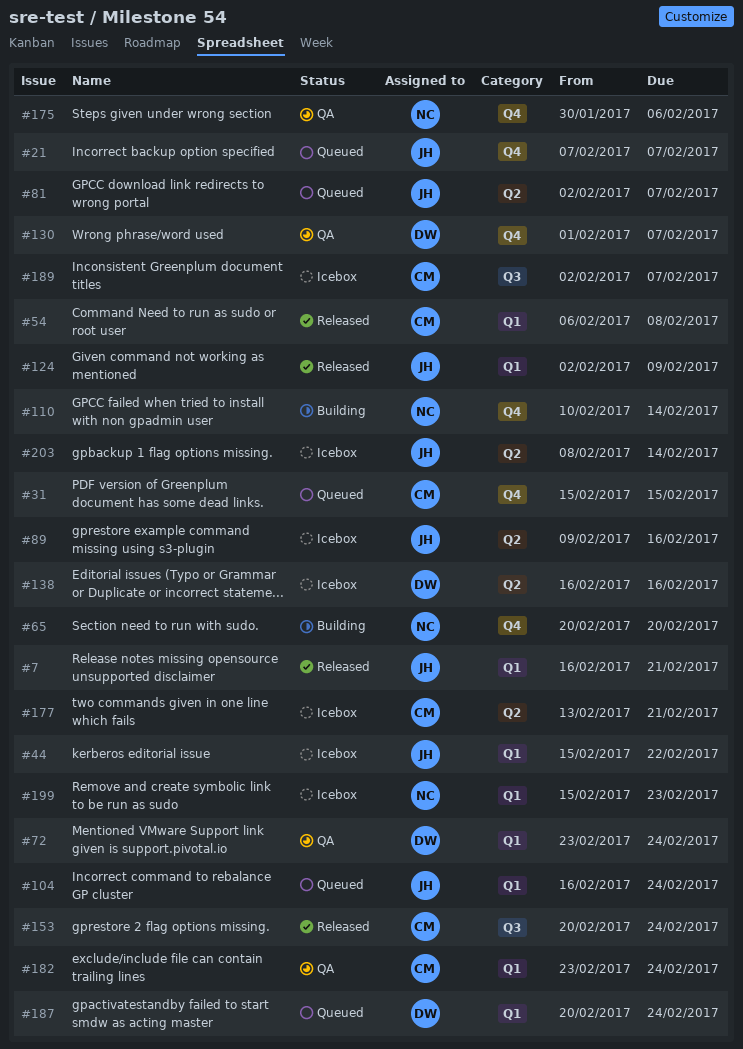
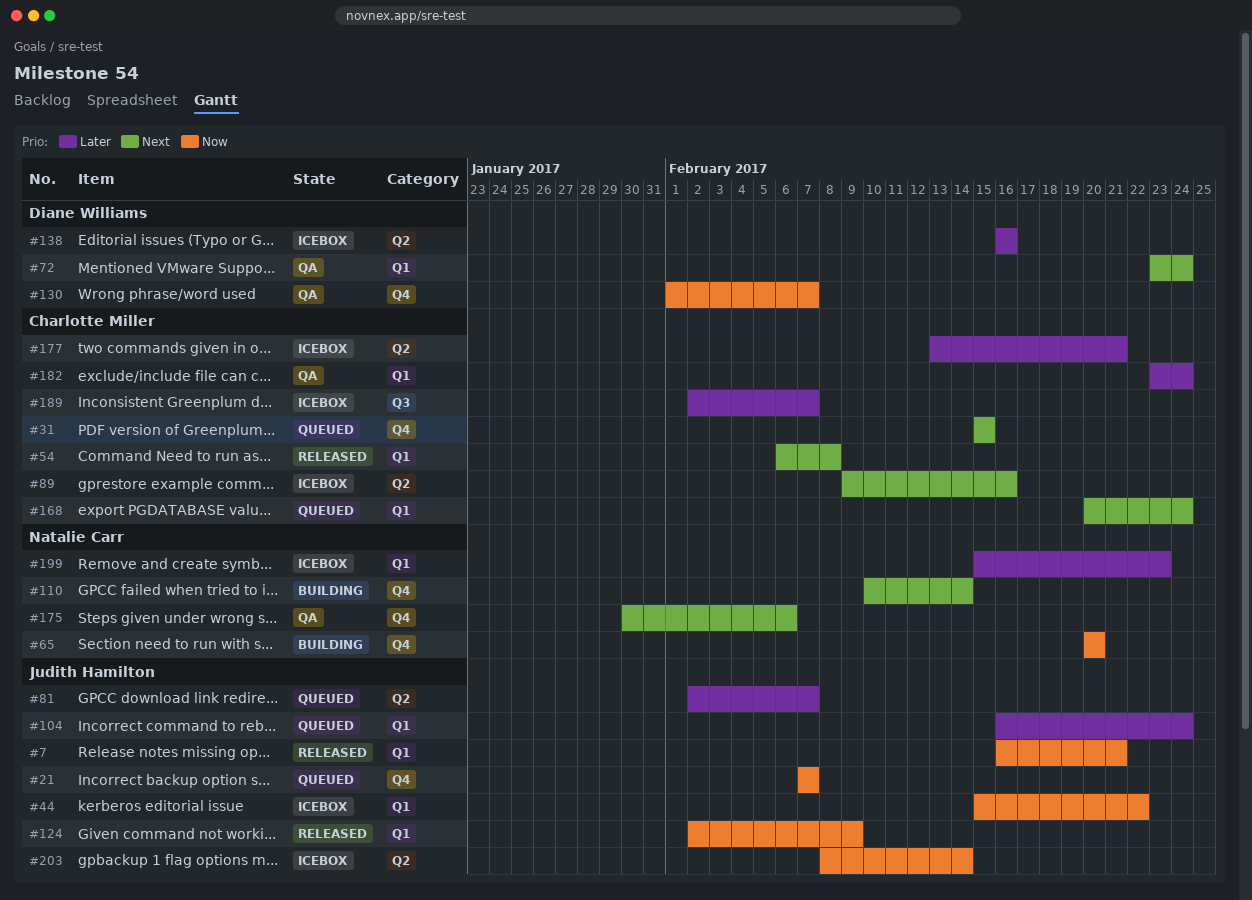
#89, owner: Judith Hamilton -> Charlotte Miller
#153: present -> none
#168: none -> present
#187: present -> none

